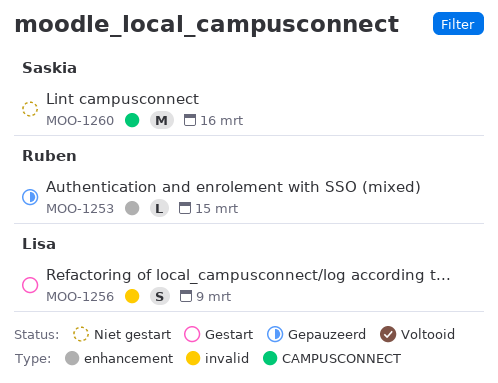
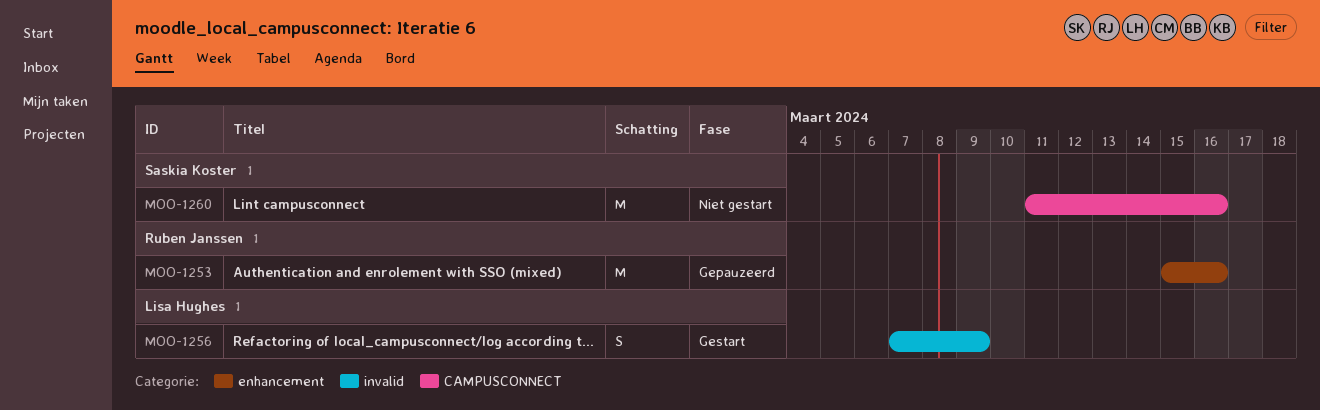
MOO-1253, estimate: L -> M
MOO-1253, due: Mar 15 -> Mar 16

